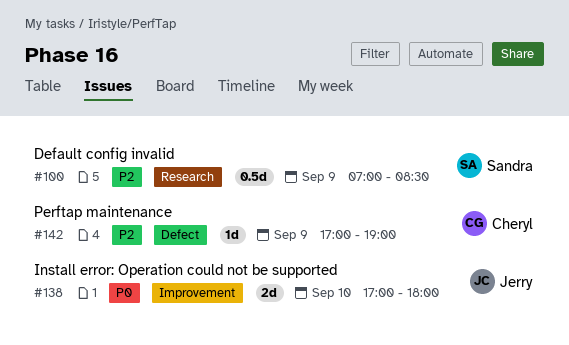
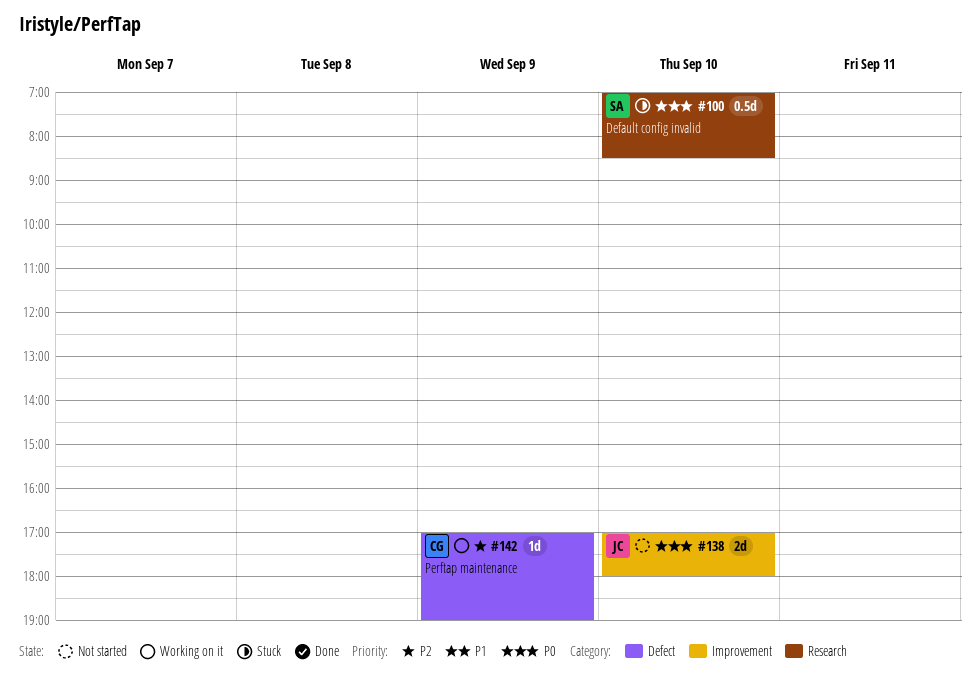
#100, priority: P2 -> P0
#100, day: Sep 9 -> Sep 10

